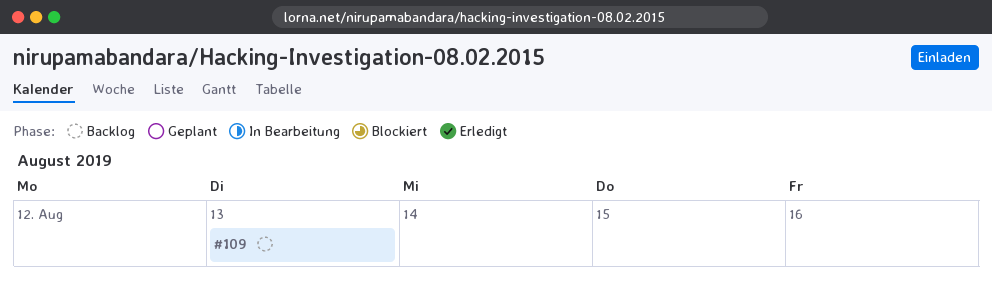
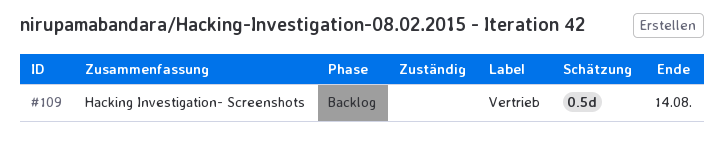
#109, due: Aug 13 -> Aug 14

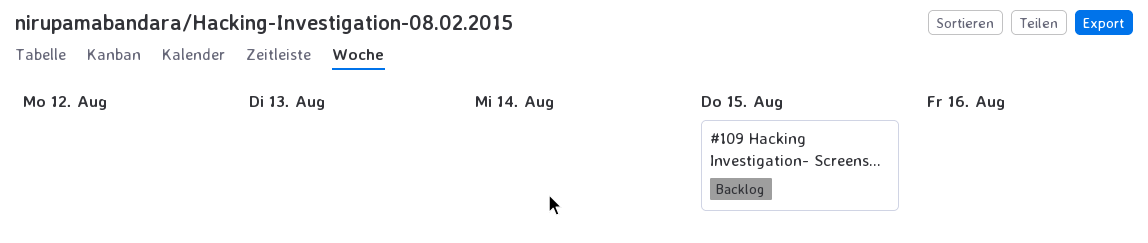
#109, due: Aug 14 -> Aug 15

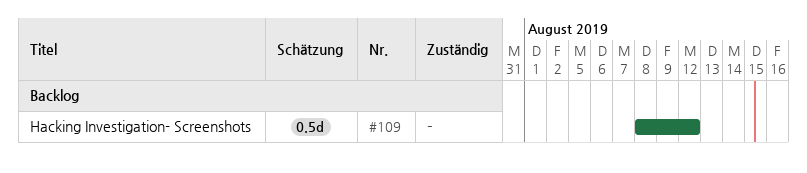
#109, due: Aug 15 -> Aug 12

